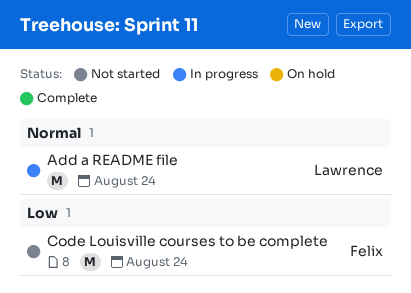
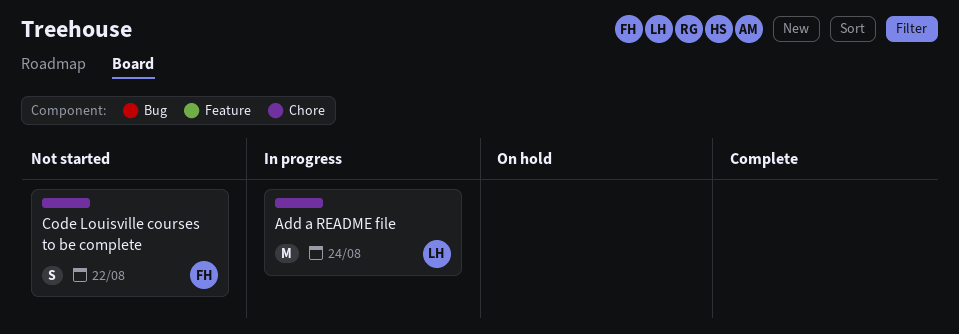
Code Louisville courses to be complete, estimate: M -> S
Code Louisville courses to be complete, due: Aug 24 -> Aug 22

